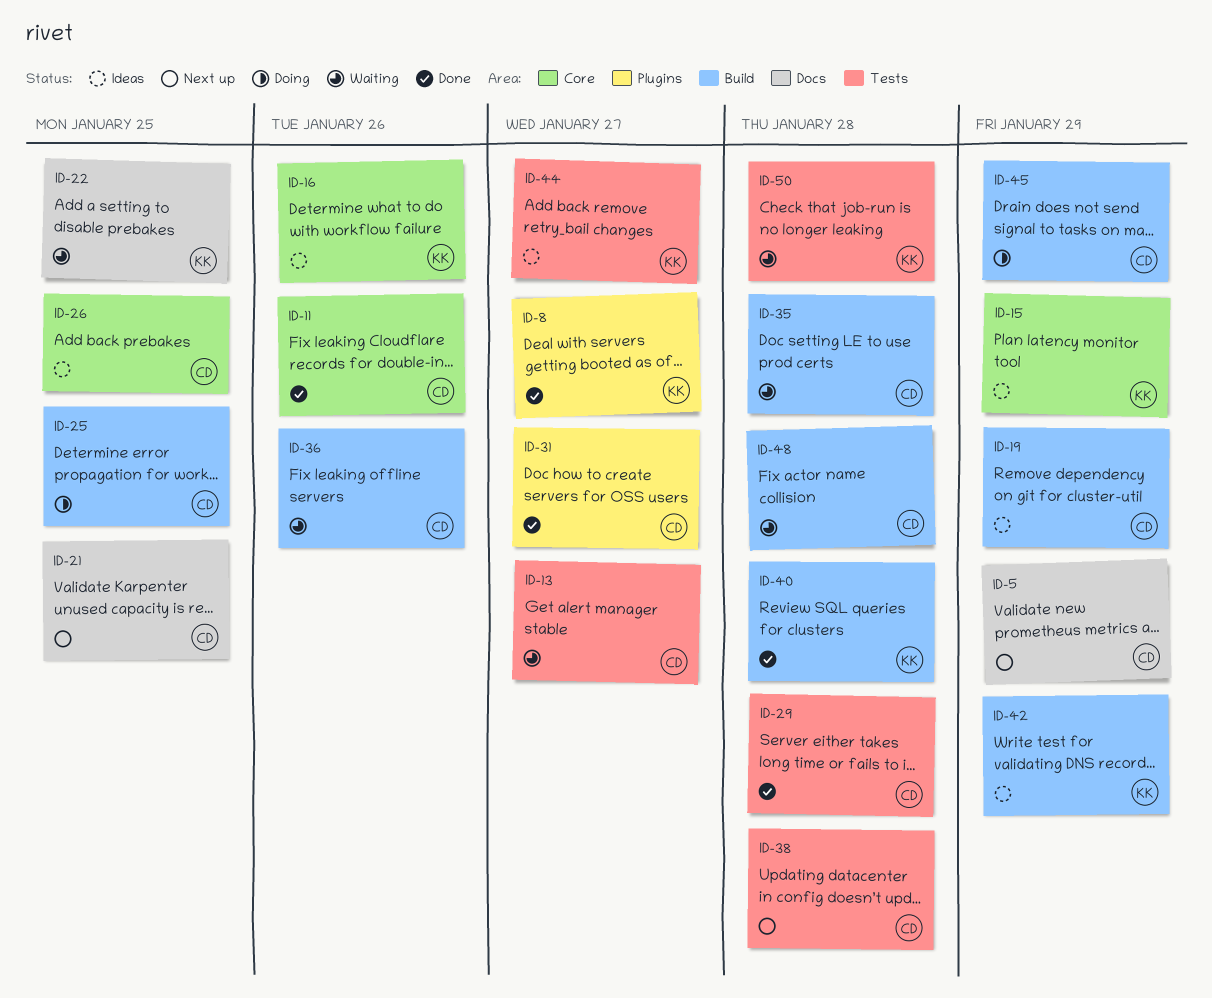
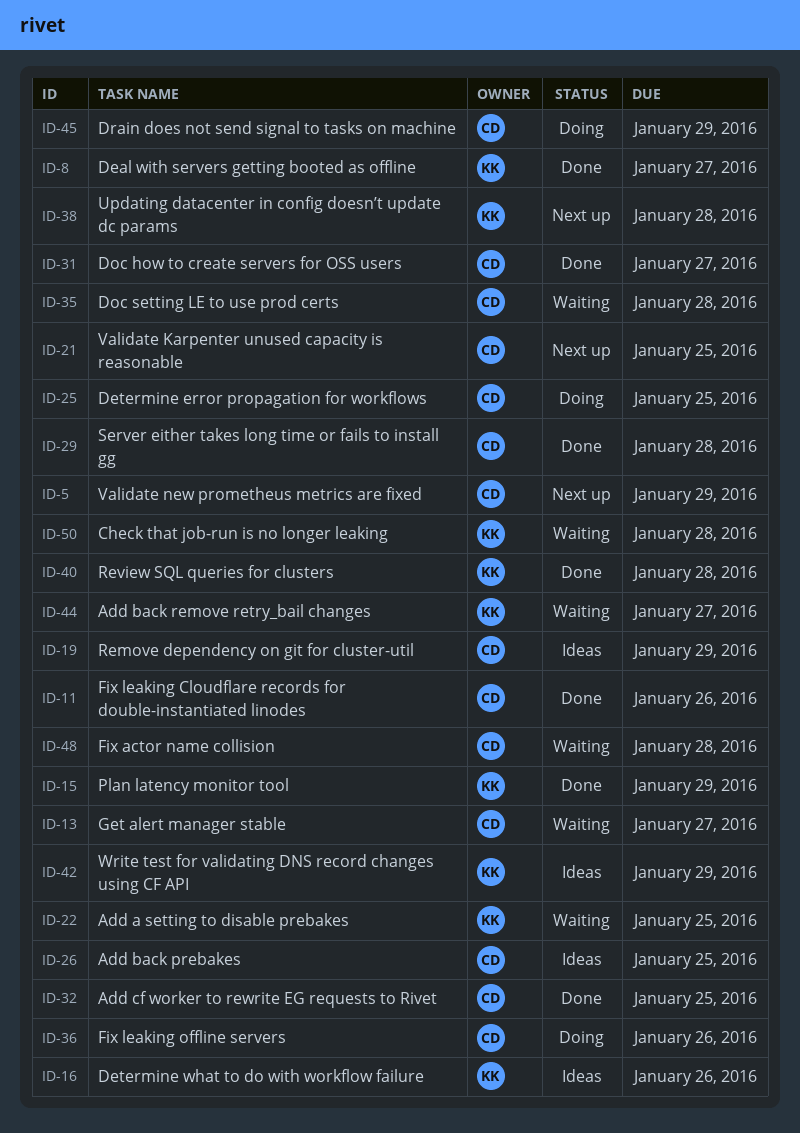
ID-15, status: Ideas -> Done
ID-32: none -> present
ID-36, status: Waiting -> Doing
ID-38, owner: CD -> KK
ID-44, status: Ideas -> Waiting

